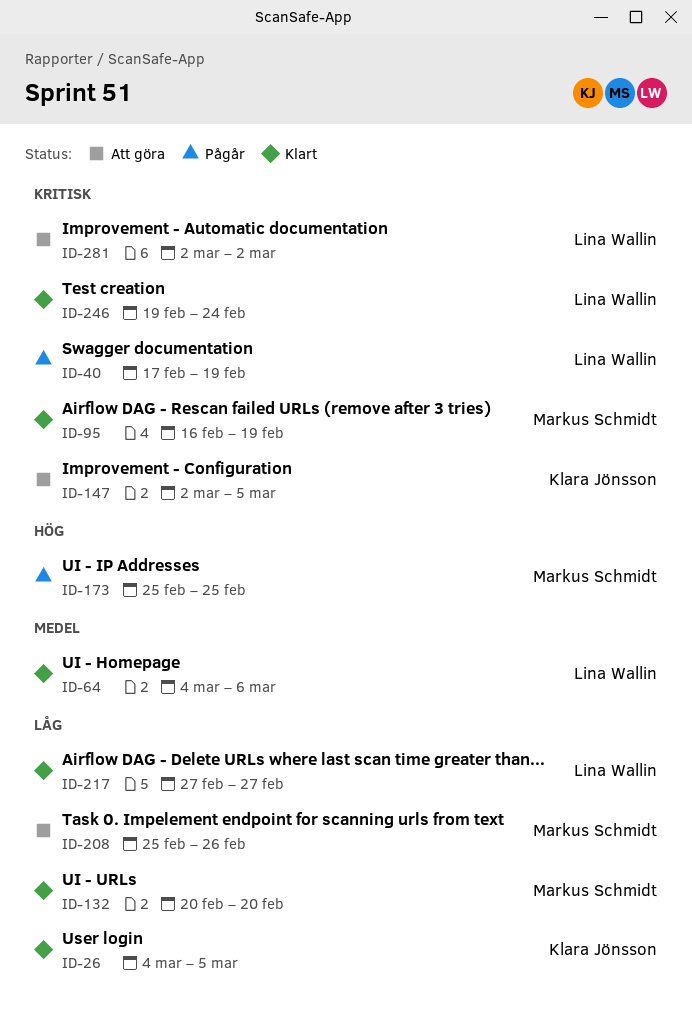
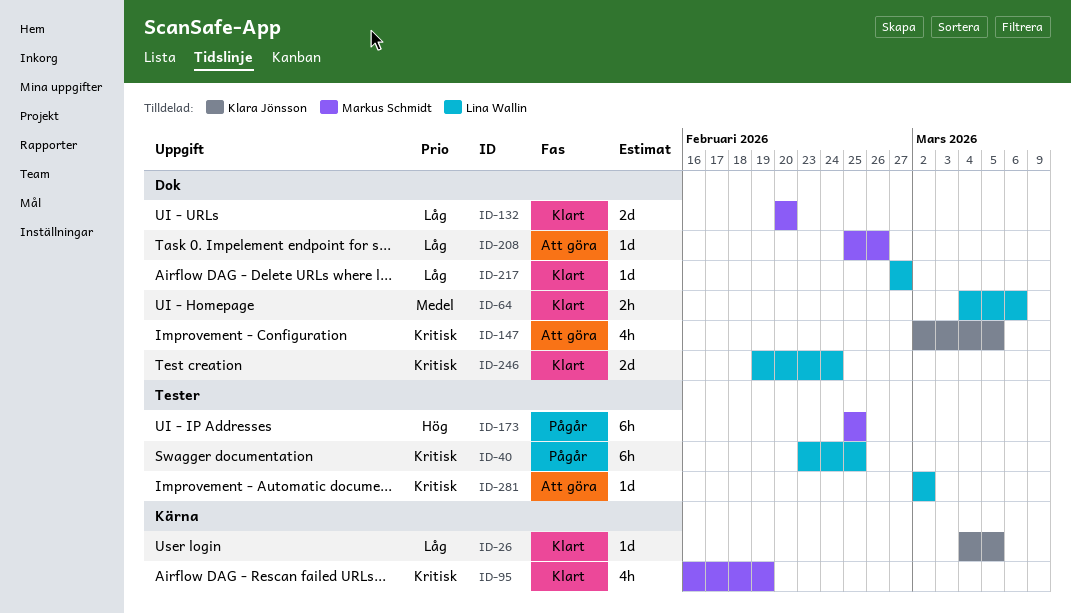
ID-40, start: Feb 17 -> Feb 23
ID-40, due: Feb 19 -> Feb 25

